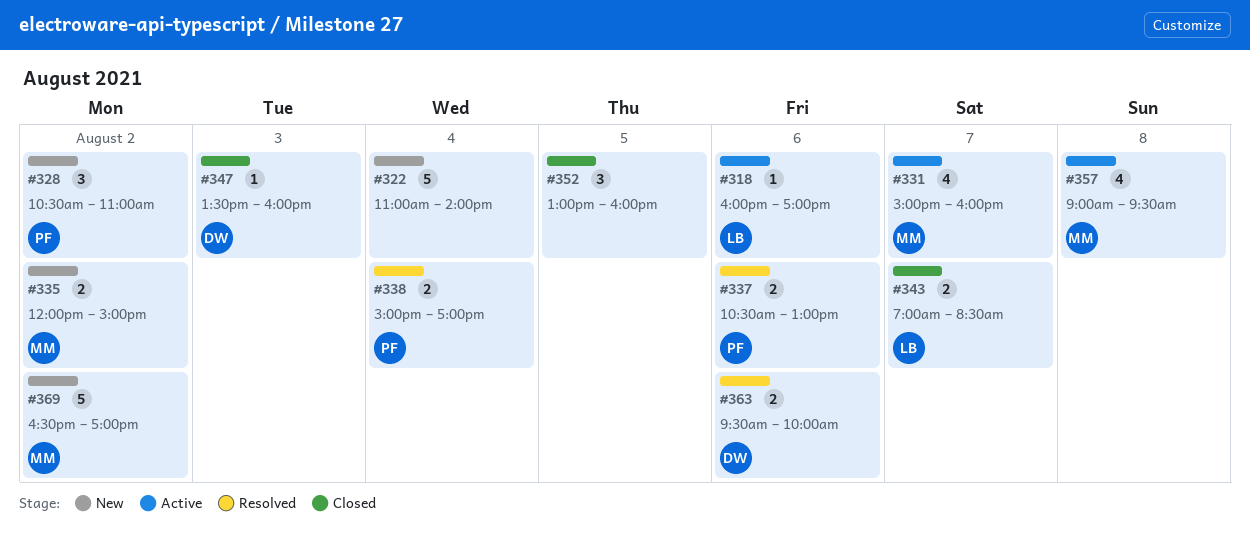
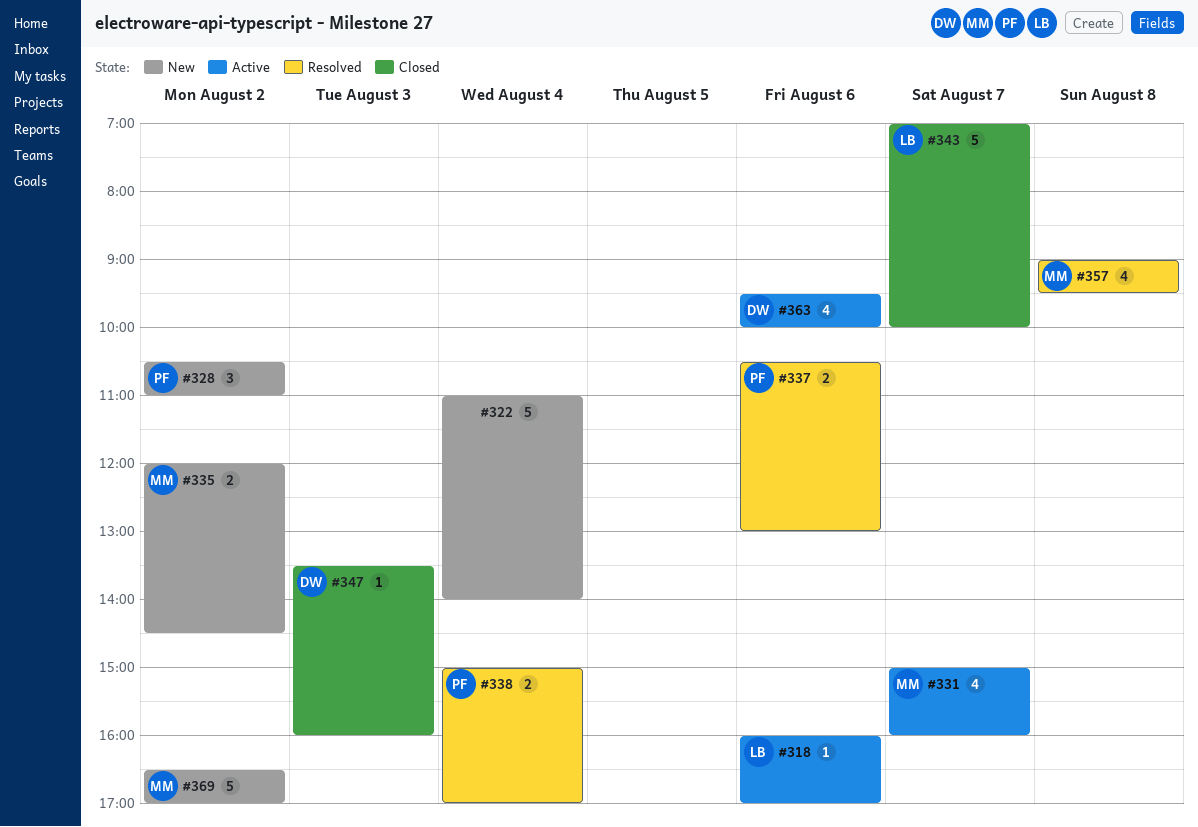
#335, ends: 15:00 -> 14:30
#343, estimate: 2 -> 5
#343, ends: 08:30 -> 10:00
#352: present -> none
#357, status: Active -> Resolved
#363, status: Resolved -> Active
#363, estimate: 2 -> 4

